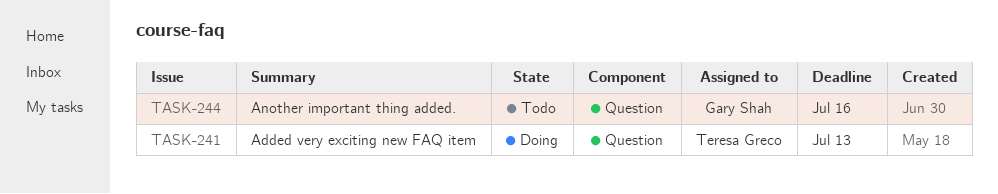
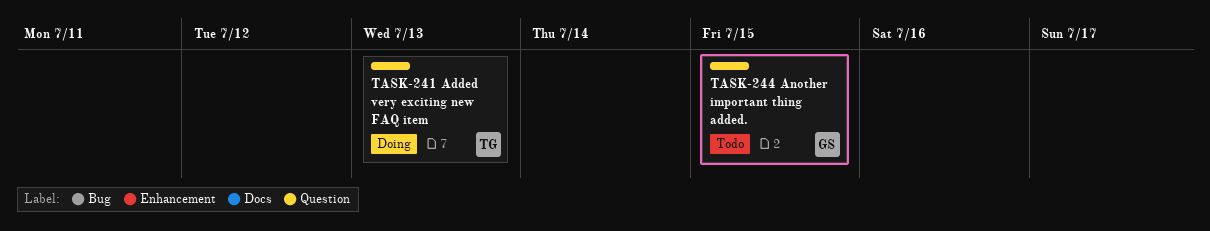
TASK-244, due: Jul 16 -> Jul 15

